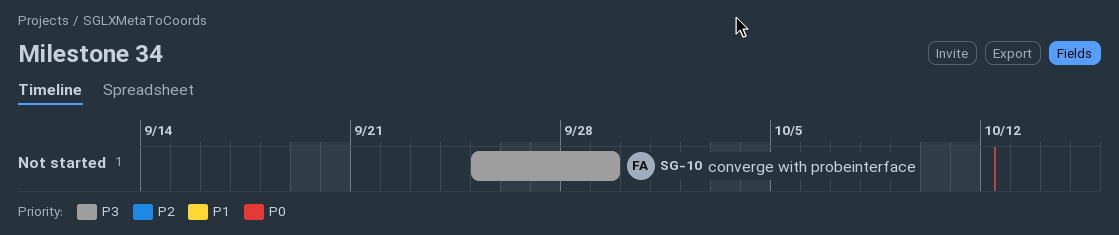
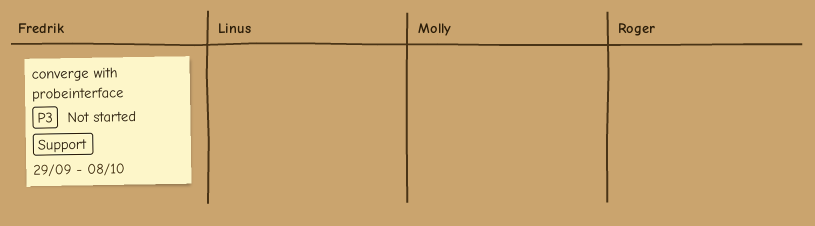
converge with probeinterface, start: Sep 25 -> Sep 29
converge with probeinterface, due: Sep 29 -> Oct 8

